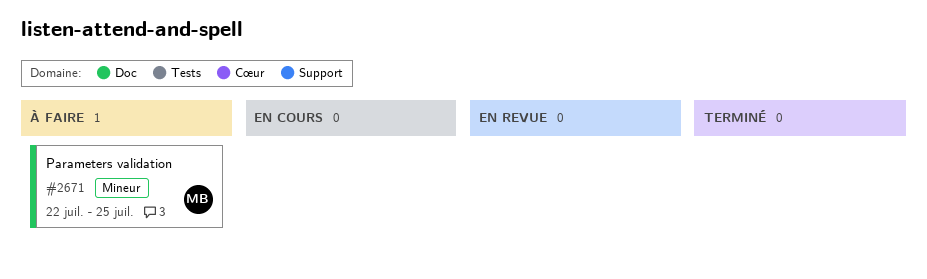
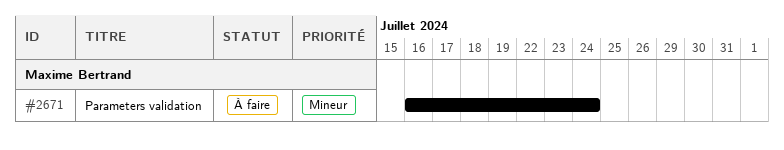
#2671, start: Jul 22 -> Jul 16
#2671, due: Jul 25 -> Jul 24

